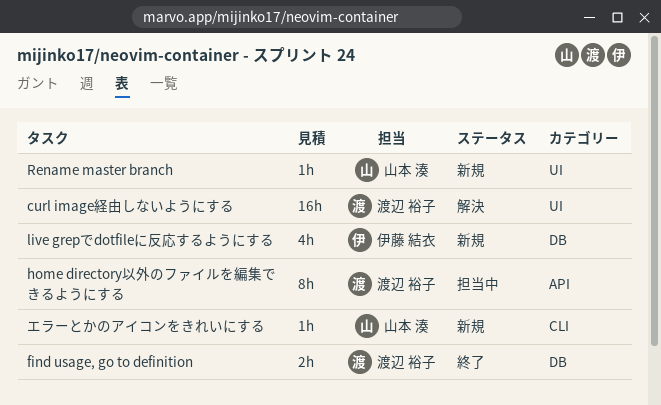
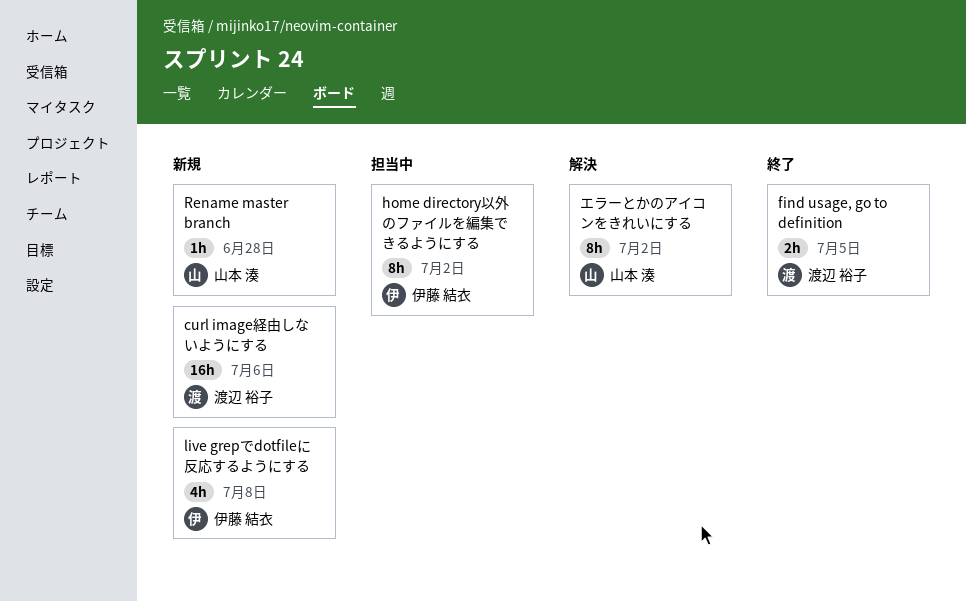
curl image経由しないようにする, status: 解決 -> 新規
home directory以外のファイルを編集できるようにする, owner: 渡辺 裕子 -> 伊藤 結衣
エラーとかのアイコンをきれいにする, status: 新規 -> 解決
エラーとかのアイコンをきれいにする, estimate: 1h -> 8h

